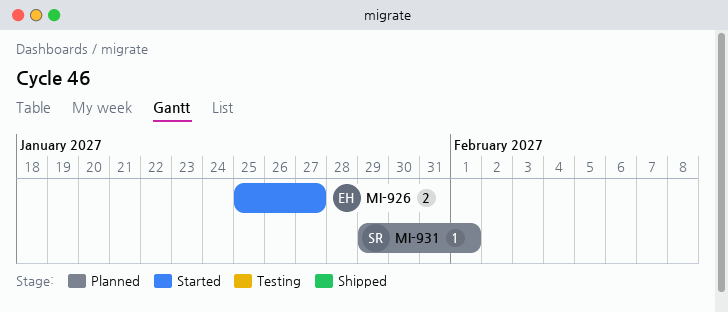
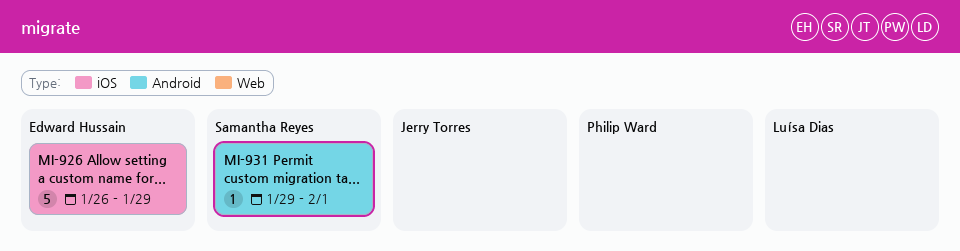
MI-926, estimate: 2 -> 5
MI-926, start: Jan 25 -> Jan 26
MI-926, due: Jan 27 -> Jan 29

